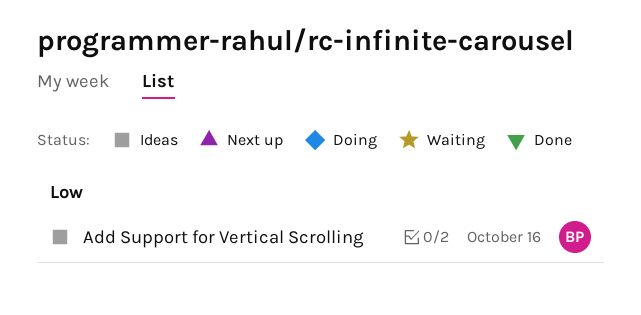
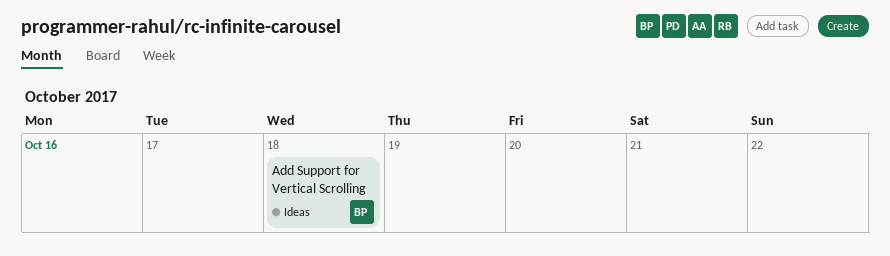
Add Support for Vertical Scrolling, due: Oct 16 -> Oct 18

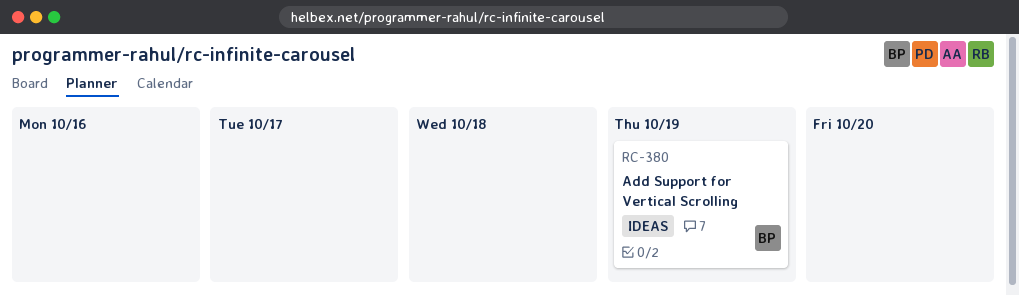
Add Support for Vertical Scrolling, due: Oct 18 -> Oct 19

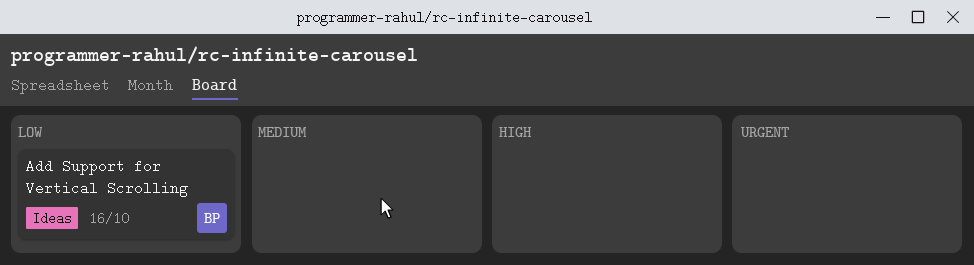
Add Support for Vertical Scrolling, due: Oct 19 -> Oct 16

